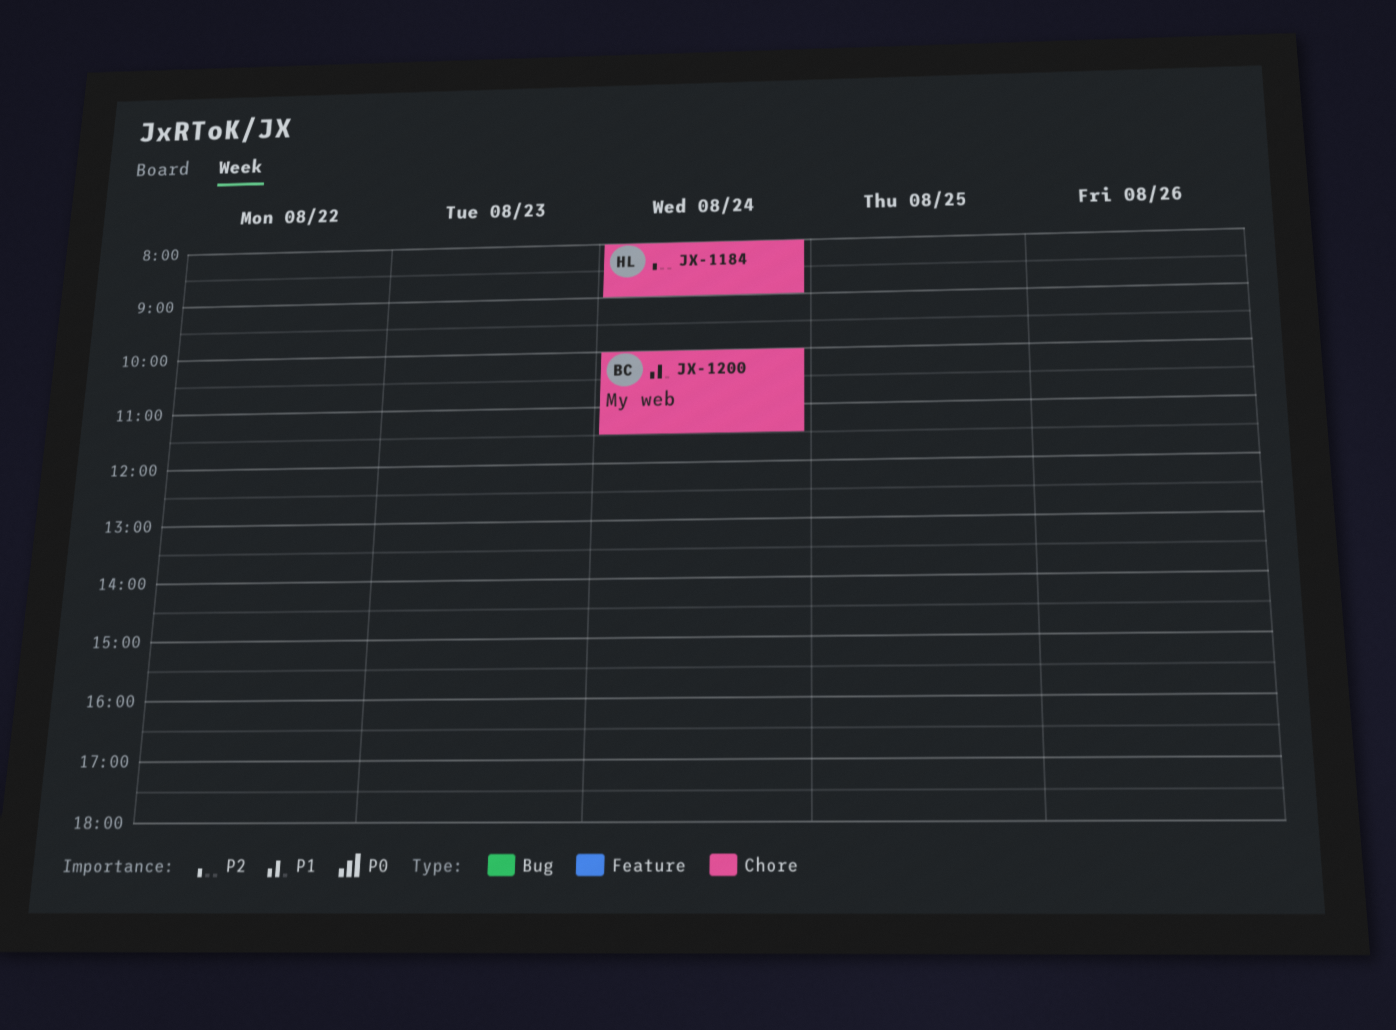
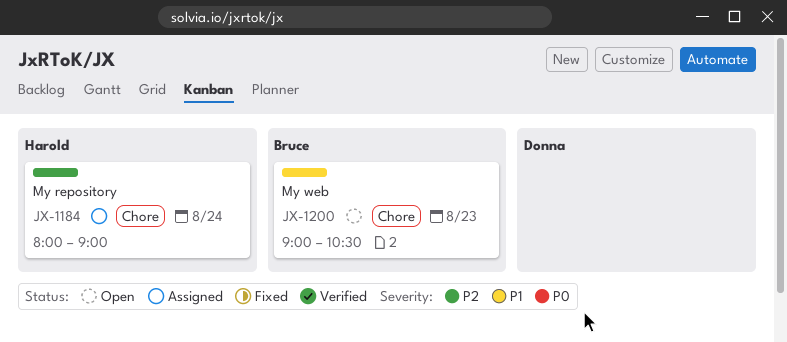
JX-1200, day: Aug 24 -> Aug 23
JX-1200, begins: 10:00 -> 09:00
JX-1200, ends: 11:30 -> 10:30

